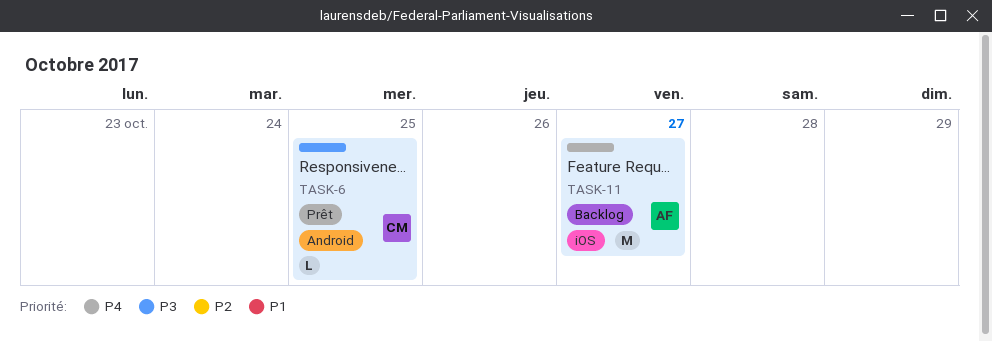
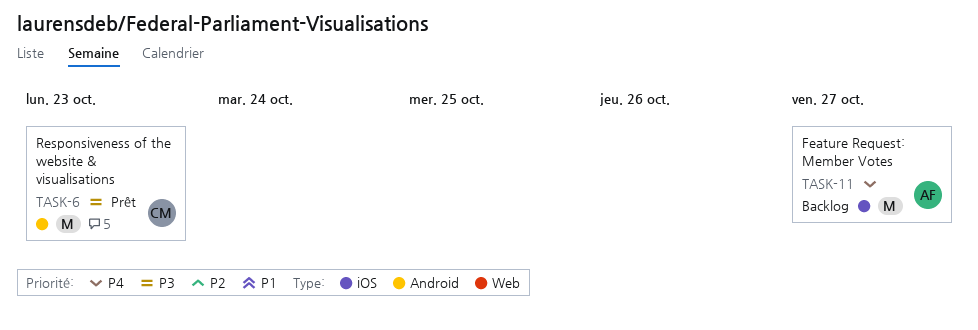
TASK-6, estimate: L -> M
TASK-6, due: Oct 25 -> Oct 23

